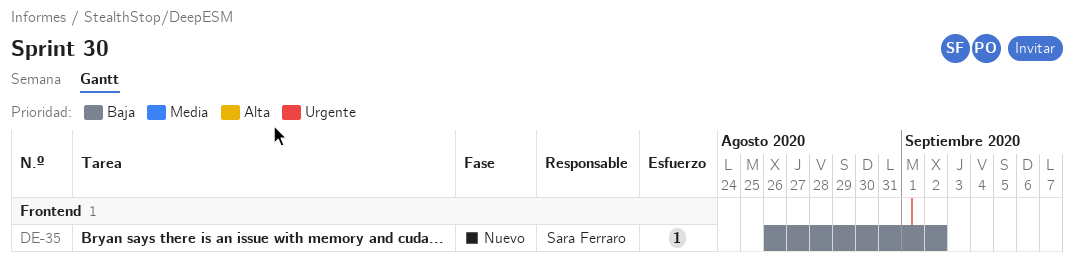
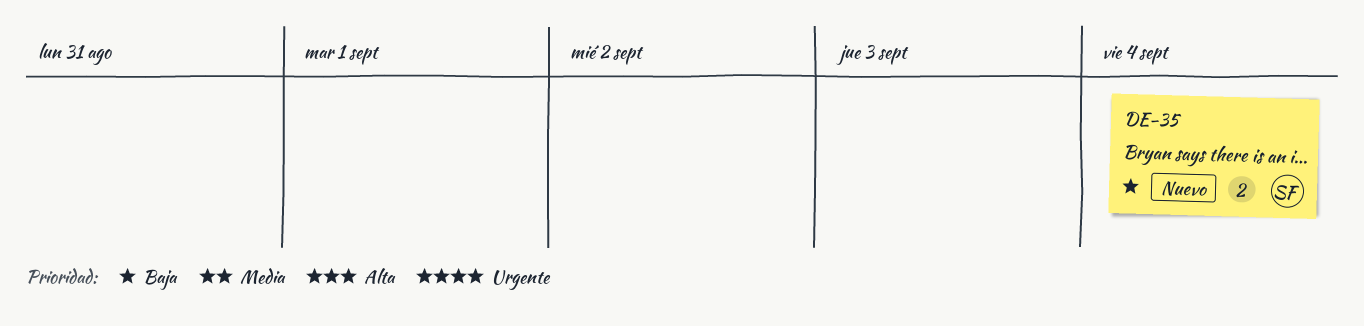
DE-35, estimate: 1 -> 2
DE-35, due: Sep 2 -> Sep 4

